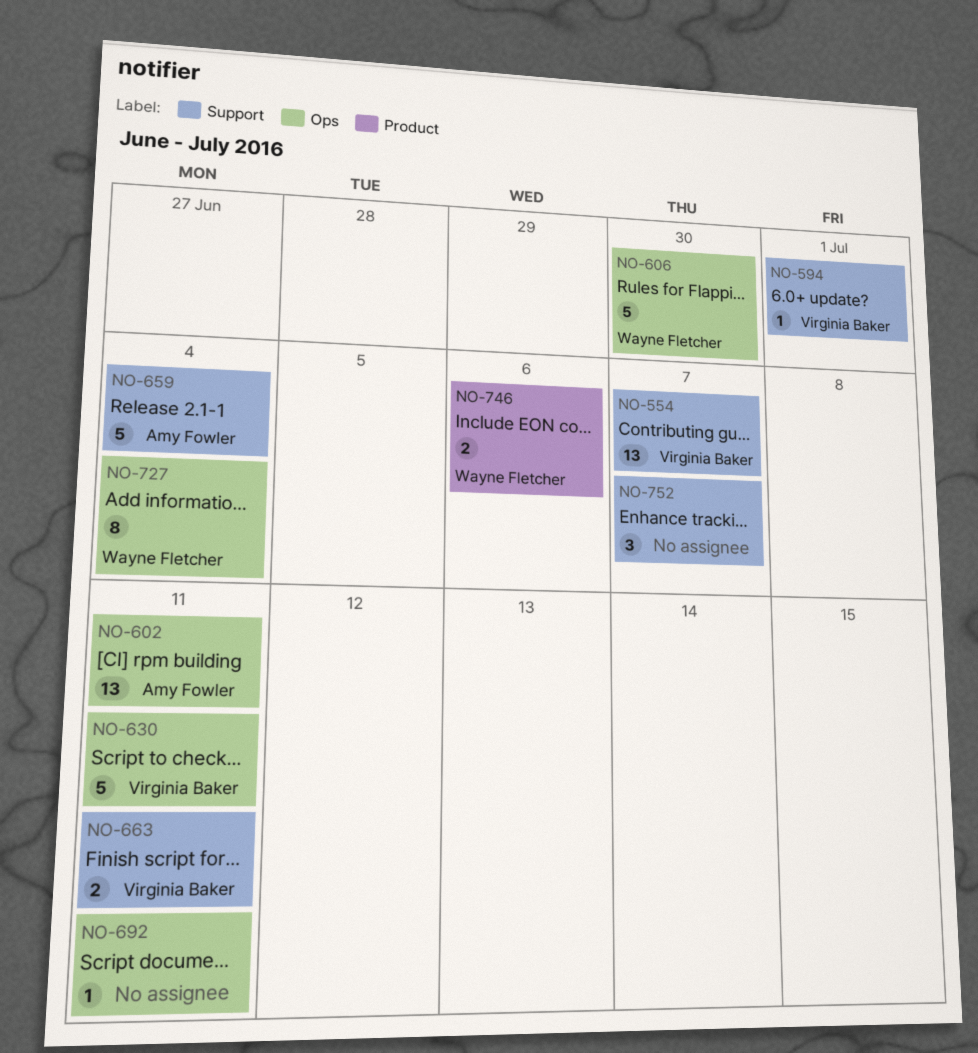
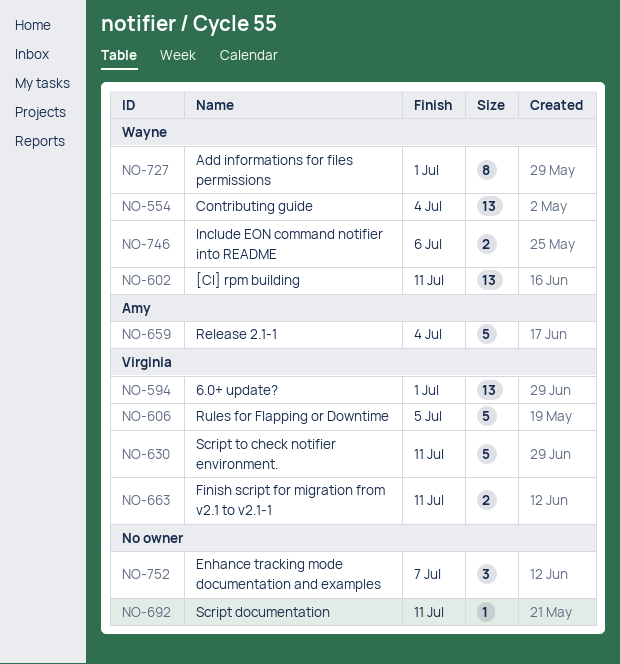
NO-554, owner: Virginia Baker -> Wayne Fletcher
NO-554, due: Jul 7 -> Jul 4
NO-594, estimate: 1 -> 13
NO-602, owner: Amy Fowler -> Wayne Fletcher
NO-606, owner: Wayne Fletcher -> Virginia Baker
NO-606, due: Jun 30 -> Jul 5
NO-727, due: Jul 4 -> Jul 1

